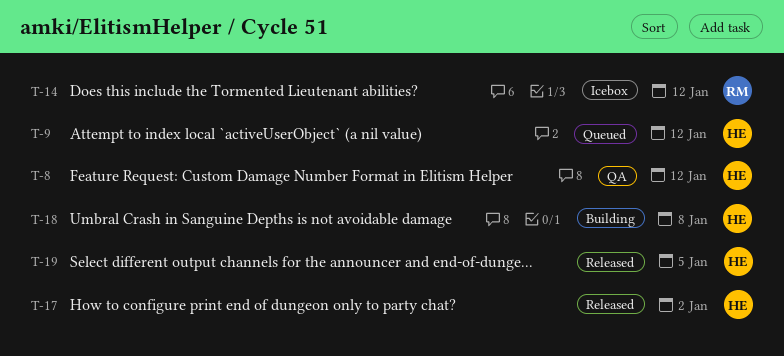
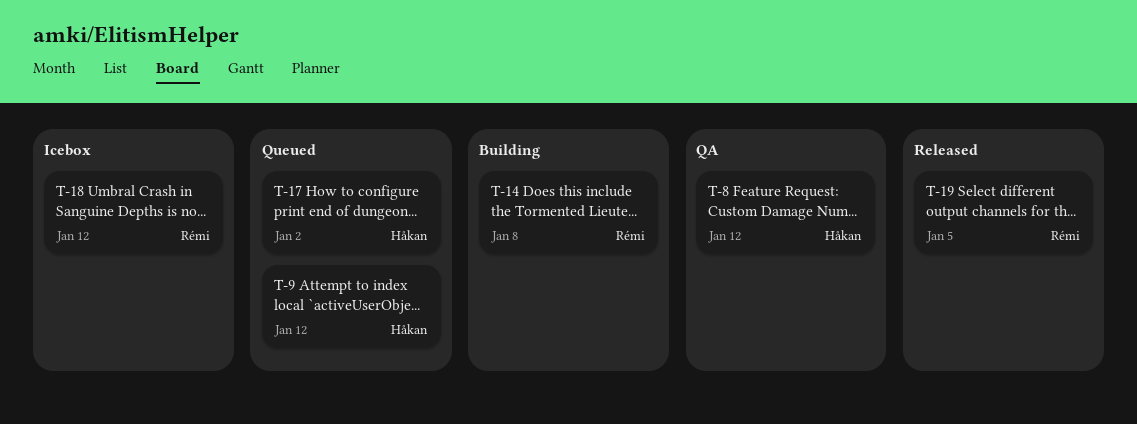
T-14, status: Icebox -> Building
T-14, due: Jan 12 -> Jan 8
T-17, status: Released -> Queued
T-18, status: Building -> Icebox
T-18, owner: Håkan -> Rémi
T-18, due: Jan 8 -> Jan 12
T-19, owner: Håkan -> Rémi

